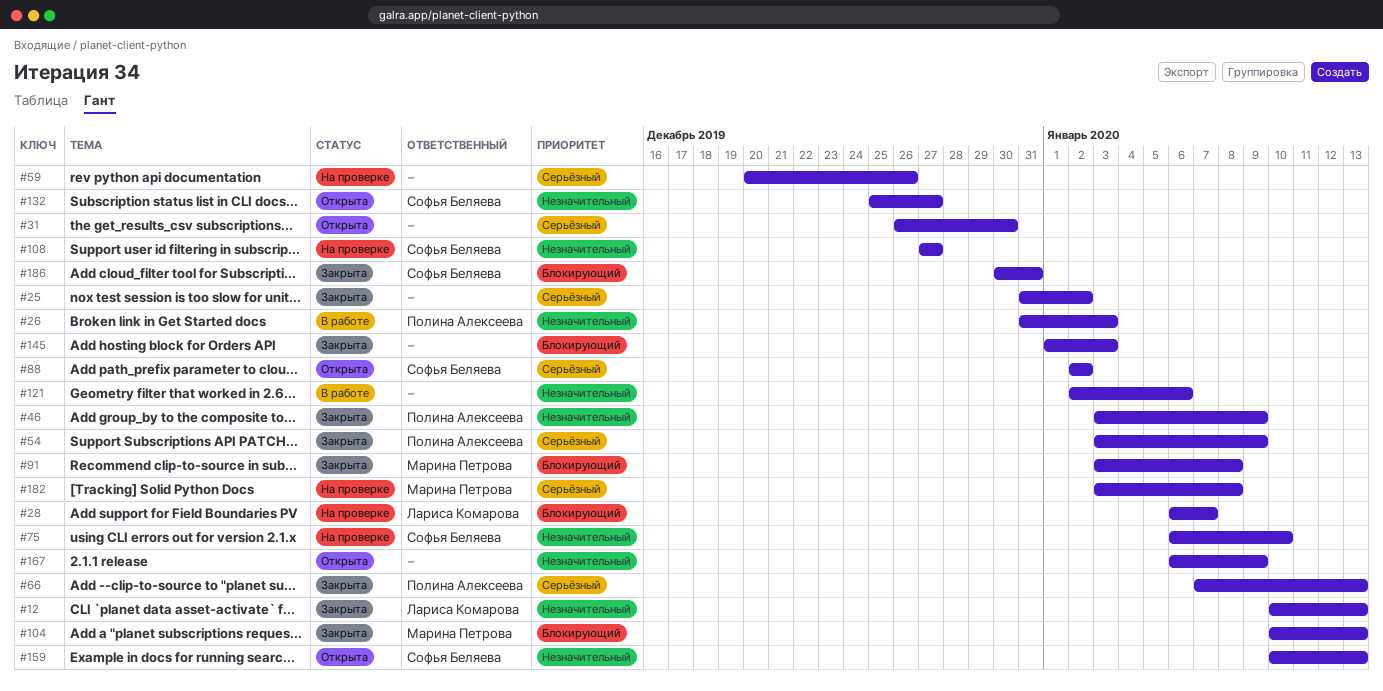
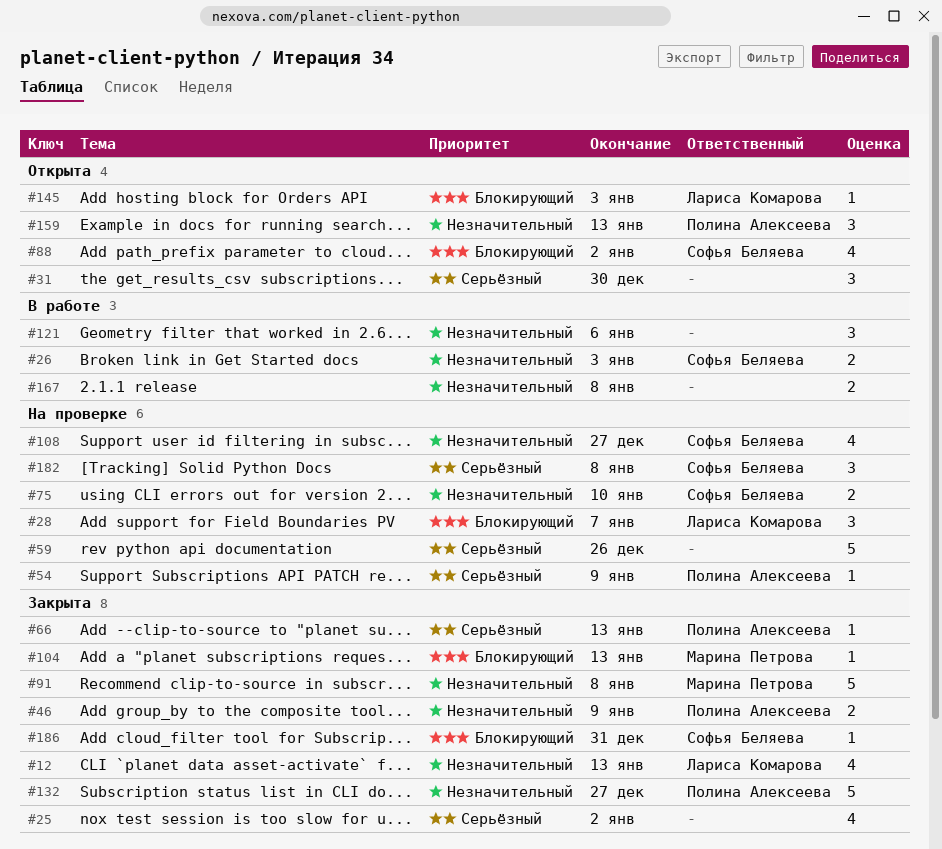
#26, owner: Полина Алексеева -> Софья Беляева
#54, status: Закрыта -> На проверке
#88, priority: Серьёзный -> Блокирующий
#91, priority: Блокирующий -> Незначительный
#132, status: Открыта -> Закрыта
#132, owner: Софья Беляева -> Полина Алексеева
#145, status: Закрыта -> Открыта
#145, owner: none -> Лариса Комарова
#159, owner: Софья Беляева -> Полина Алексеева
#167, status: Открыта -> В работе
#167, due: Jan 9 -> Jan 8
#182, owner: Марина Петрова -> Софья Беляева

